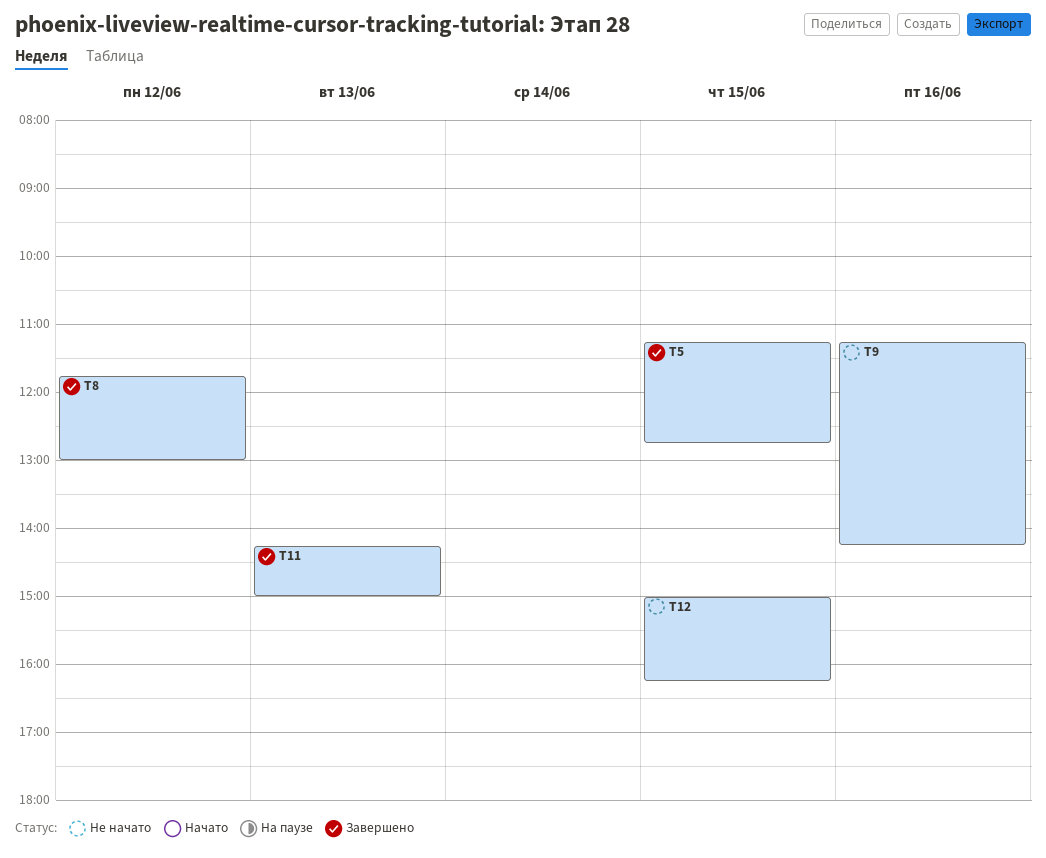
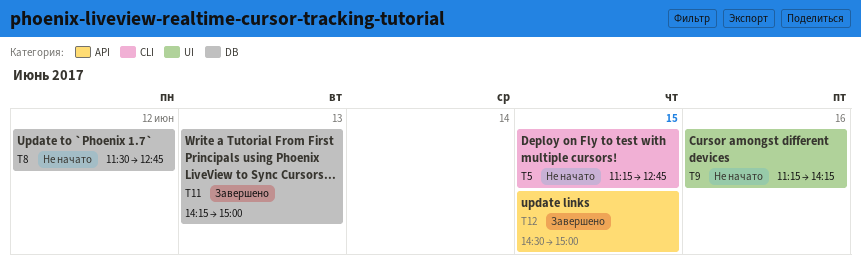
T5, status: Завершено -> Не начато
T8, status: Завершено -> Не начато
T8, begins: 11:45 -> 11:30
T8, ends: 13:00 -> 12:45
T12, status: Не начато -> Завершено
T12, begins: 15:00 -> 14:30
T12, ends: 16:15 -> 15:00

